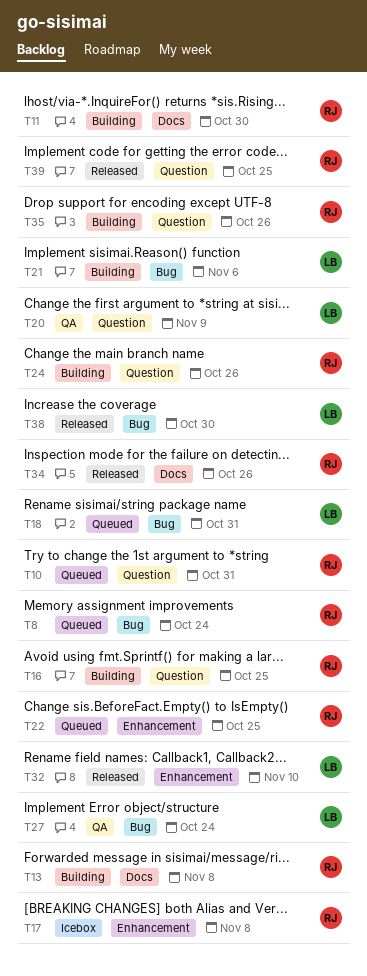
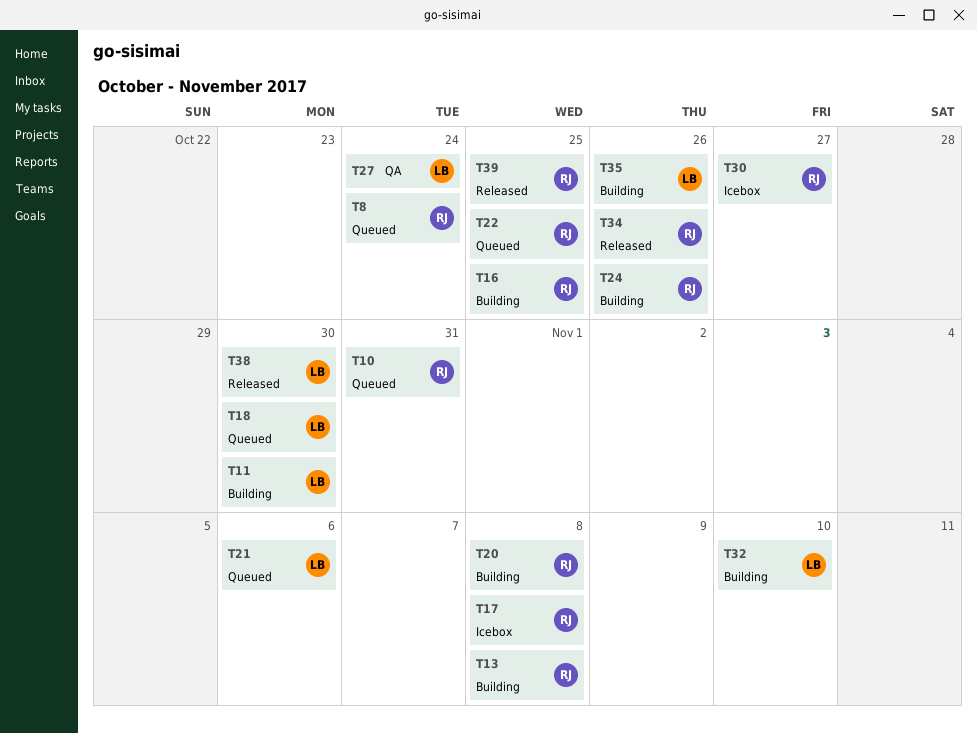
T11, owner: RJ -> LB
T18, due: Oct 31 -> Oct 30
T20, status: QA -> Building
T20, owner: LB -> RJ
T20, due: Nov 9 -> Nov 8
T21, status: Building -> Queued
T30: none -> present
T32, status: Released -> Building
T35, owner: RJ -> LB

